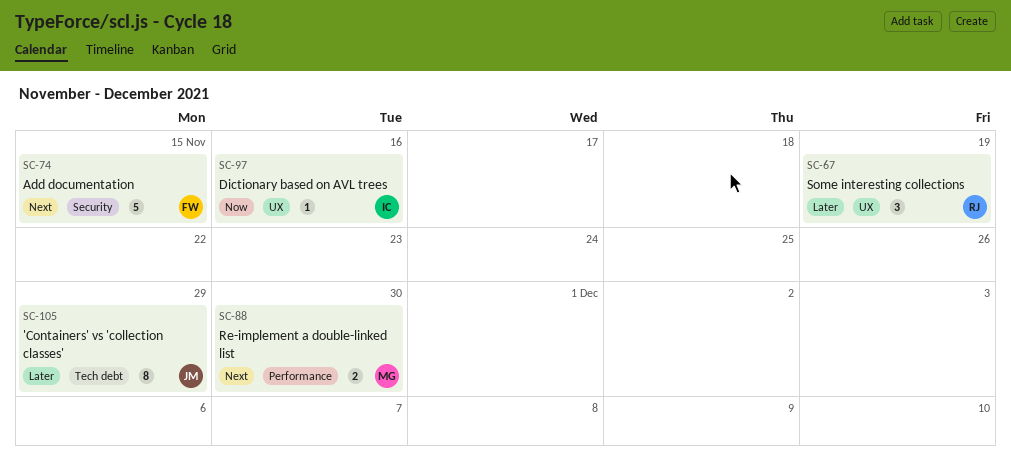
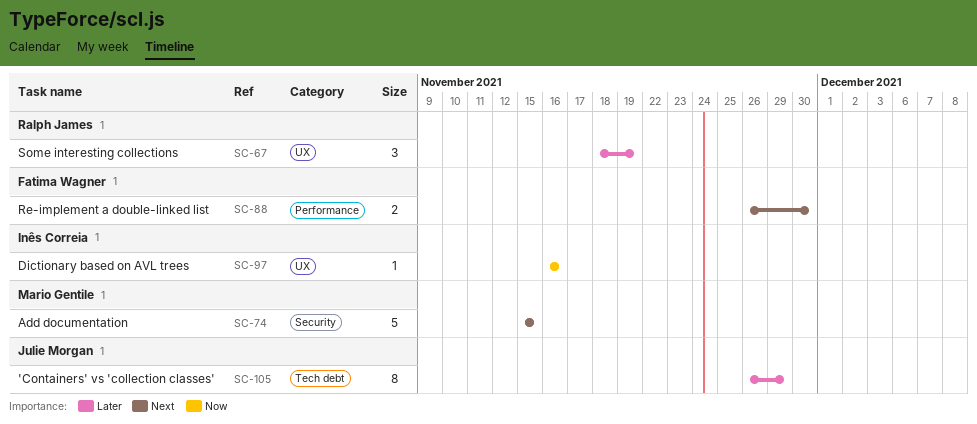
SC-74, owner: Fatima Wagner -> Mario Gentile
SC-88, owner: Mario Gentile -> Fatima Wagner

